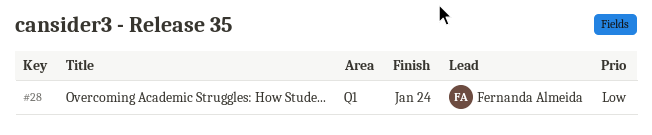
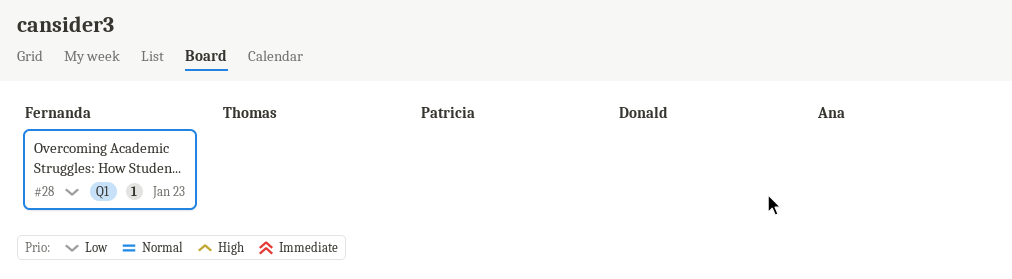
#28, due: Jan 24 -> Jan 23

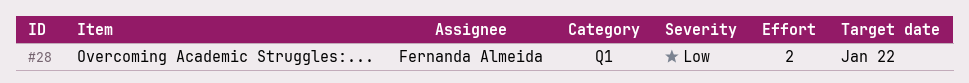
#28, estimate: 1 -> 2
#28, due: Jan 23 -> Jan 22

